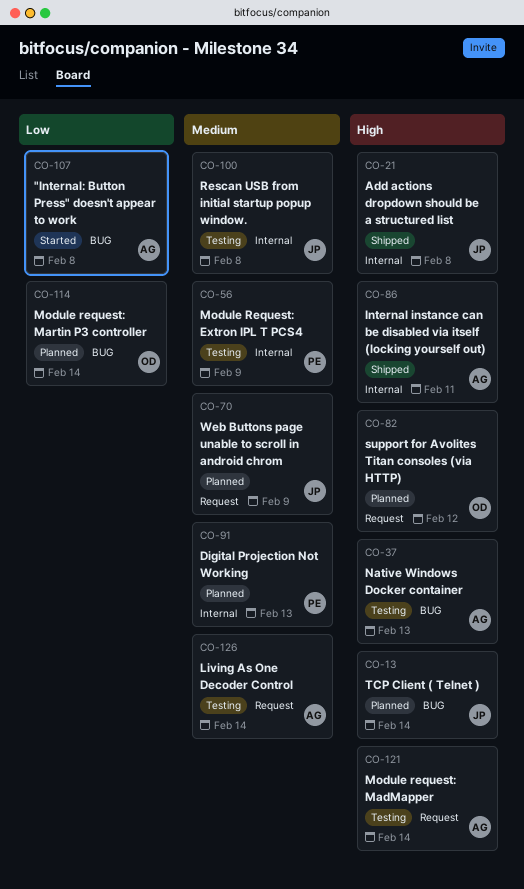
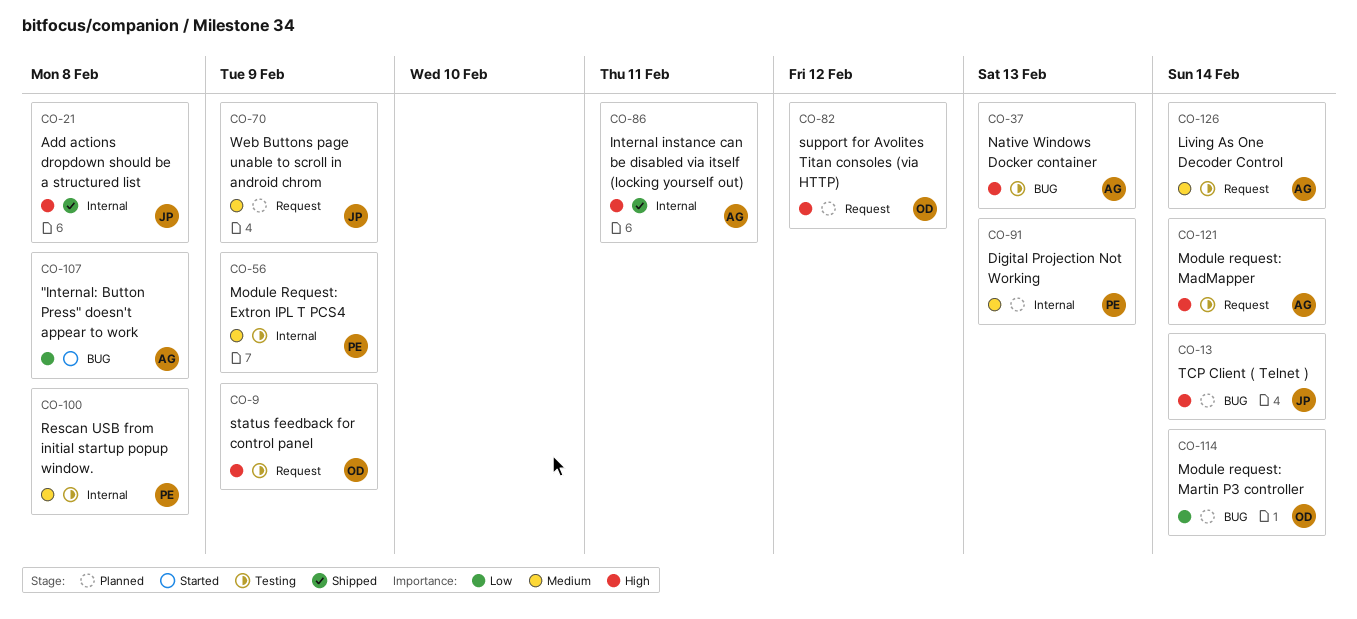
CO-9: none -> present
CO-100, owner: JP -> PE

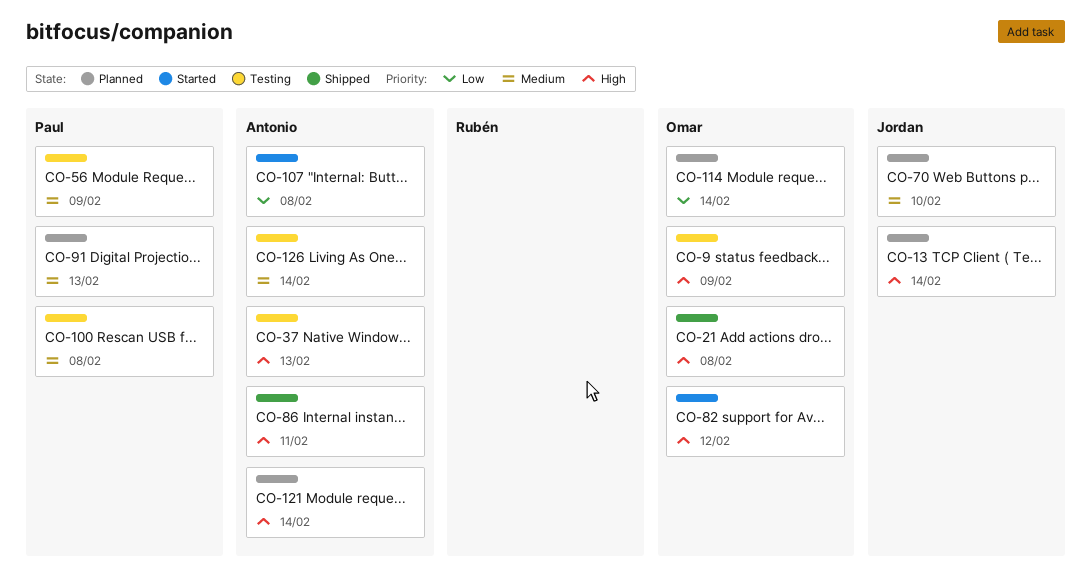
CO-21, owner: Jordan -> Omar
CO-70, due: Feb 9 -> Feb 10
CO-82, status: Planned -> Started
CO-121, status: Testing -> Planned

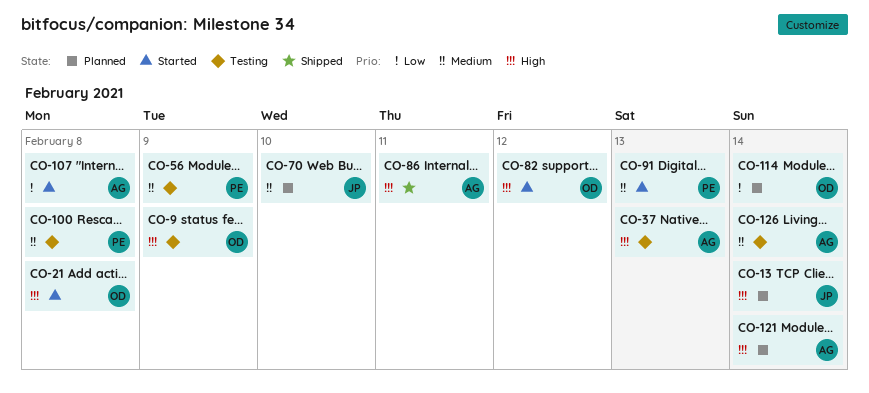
CO-21, status: Shipped -> Started
CO-91, status: Planned -> Started

